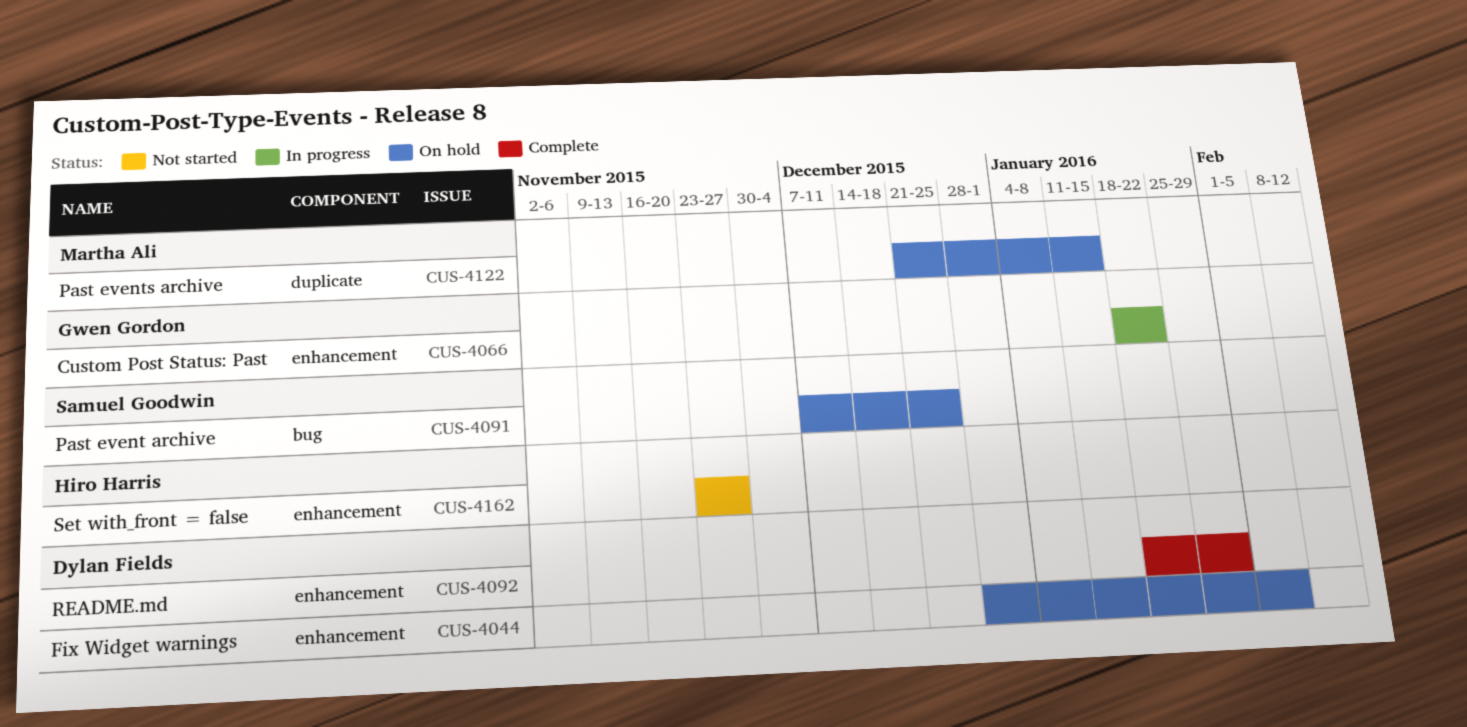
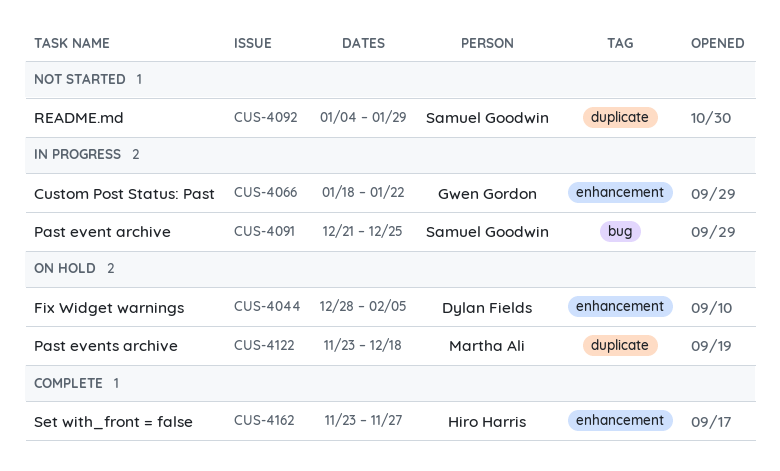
CUS-4091, status: On hold -> In progress
CUS-4091, start: Dec 7 -> Dec 21
CUS-4092, status: Complete -> Not started
CUS-4092, owner: Dylan Fields -> Samuel Goodwin
CUS-4092, label: enhancement -> duplicate
CUS-4092, start: Jan 18 -> Jan 4
CUS-4122, start: Dec 21 -> Nov 23
CUS-4122, due: Jan 15 -> Dec 18
CUS-4162, status: Not started -> Complete

